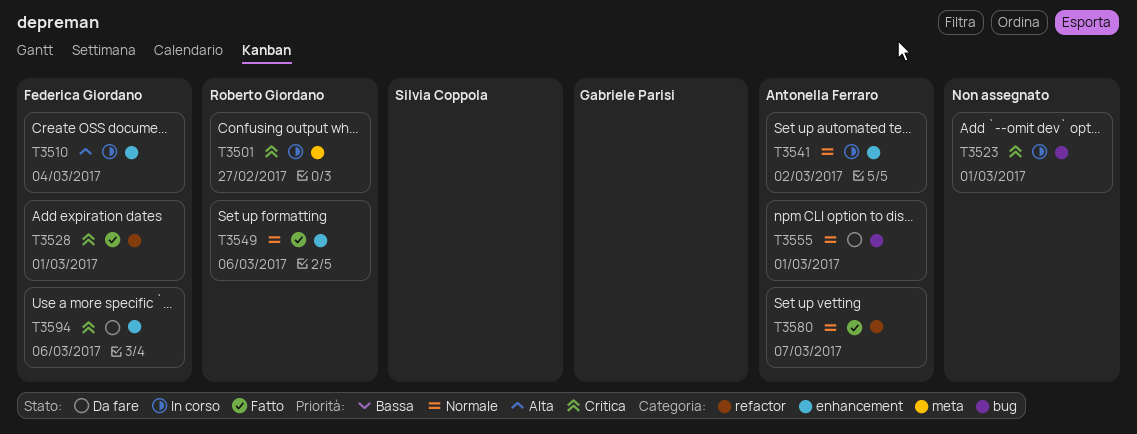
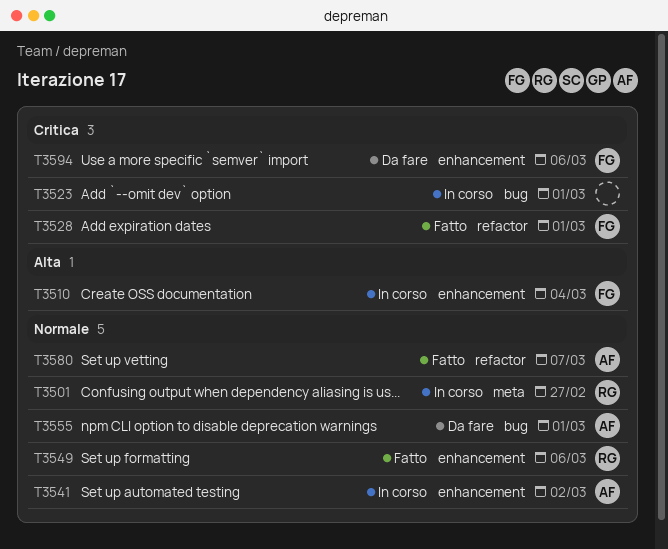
T3501, priority: Critica -> Normale

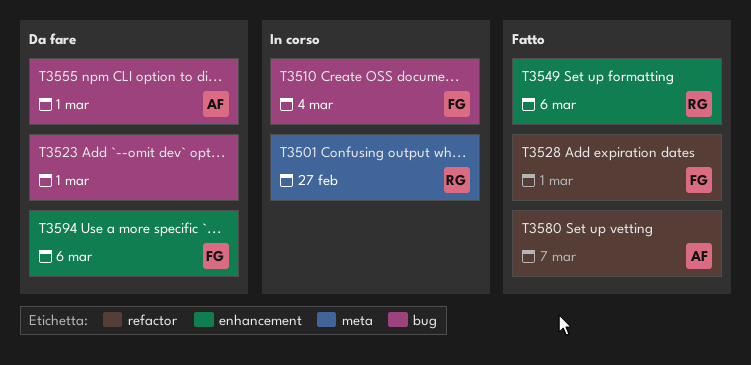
T3510, label: enhancement -> bug
T3523, status: In corso -> Da fare
T3541: present -> none

